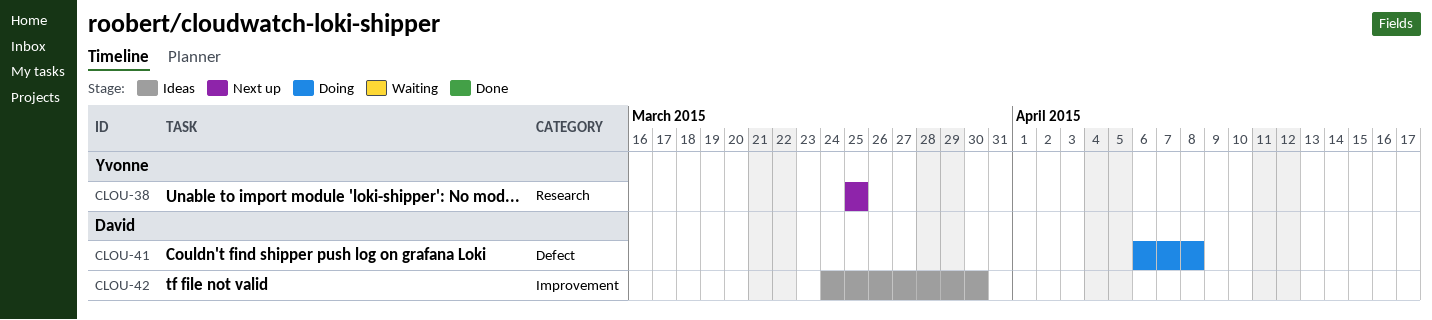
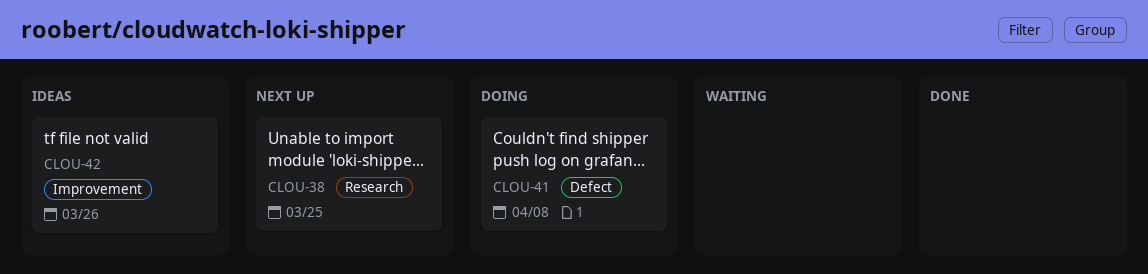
CLOU-42, due: Mar 30 -> Mar 26

